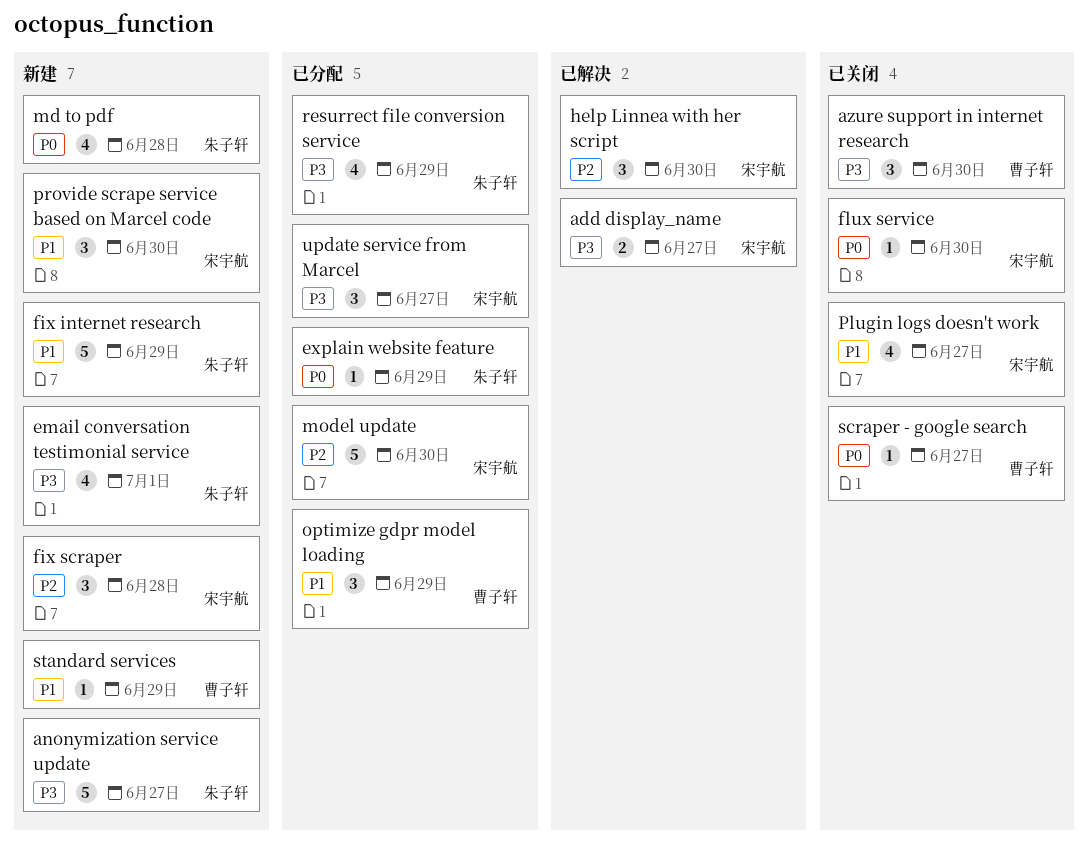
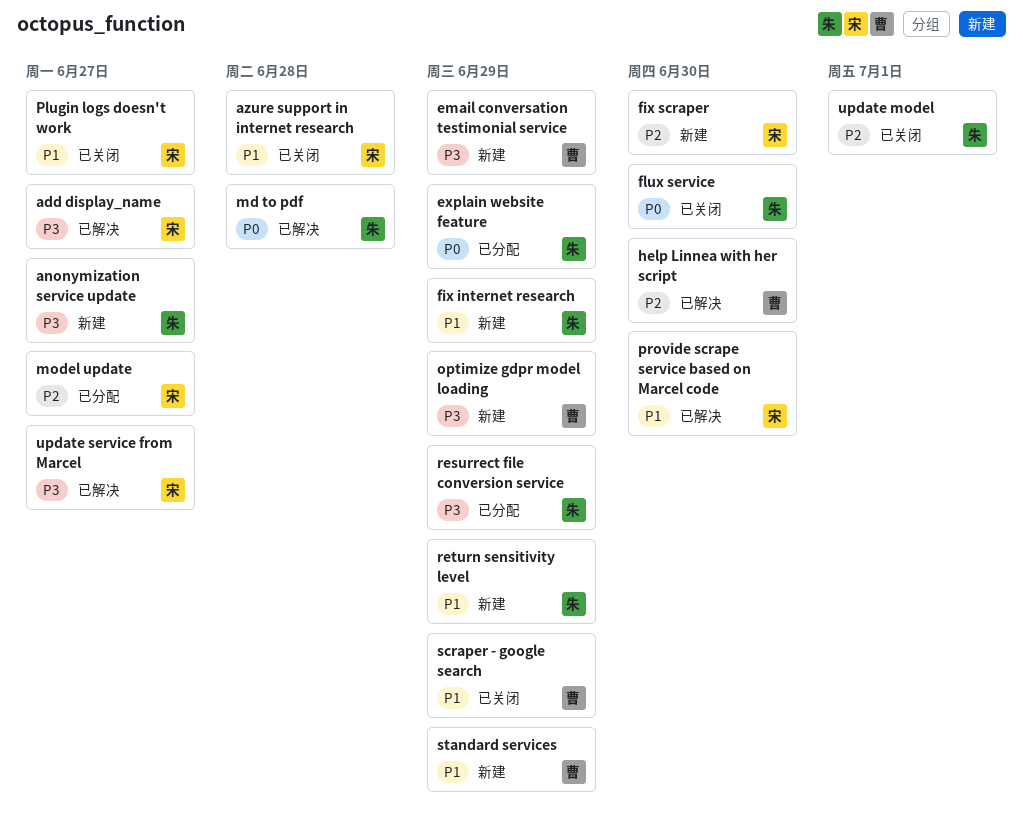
azure support in internet research, owner: 曹子轩 -> 宋宇航
azure support in internet research, priority: P3 -> P1
azure support in internet research, due: Jun 30 -> Jun 28
email conversation testimonial service, owner: 朱子轩 -> 曹子轩
email conversation testimonial service, due: Jul 1 -> Jun 29
fix scraper, due: Jun 28 -> Jun 30
flux service, owner: 宋宇航 -> 朱子轩
help Linnea with her script, owner: 宋宇航 -> 曹子轩
md to pdf, status: 新建 -> 已解决
model update, due: Jun 30 -> Jun 27
optimize gdpr model loading, status: 已分配 -> 新建
optimize gdpr model loading, priority: P1 -> P3
provide scrape service based on Marcel code, status: 新建 -> 已解决
return sensitivity level: none -> present
scraper - google search, priority: P0 -> P1
scraper - google search, due: Jun 27 -> Jun 29
update model: none -> present
update service from Marcel, status: 已分配 -> 已解决

